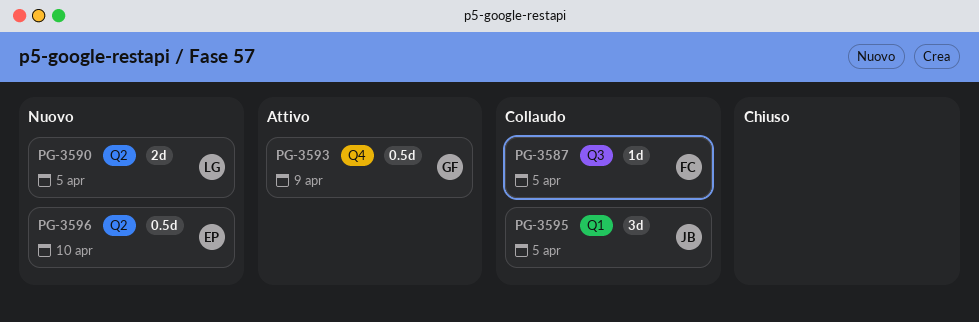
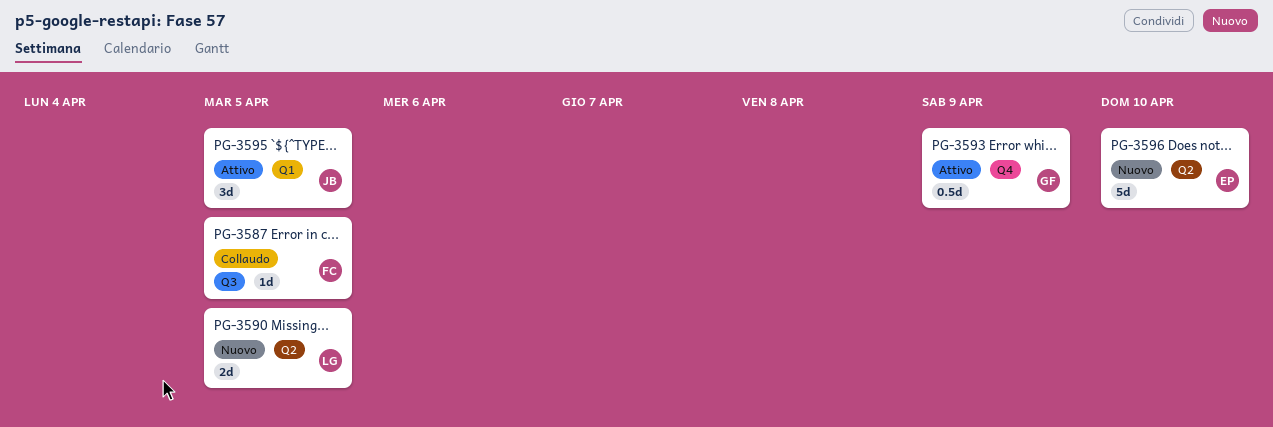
PG-3595, status: Collaudo -> Attivo
PG-3596, estimate: 0.5d -> 5d

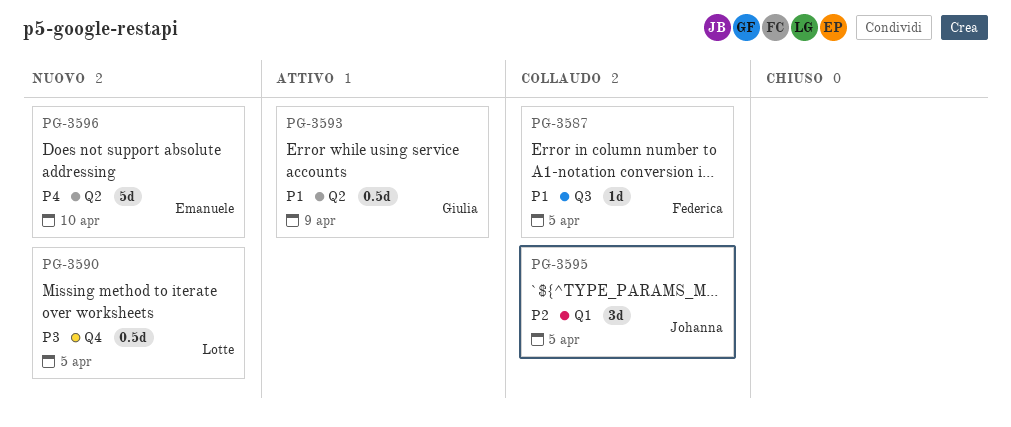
PG-3590, label: Q2 -> Q4
PG-3590, estimate: 2d -> 0.5d
PG-3593, label: Q4 -> Q2
PG-3595, status: Attivo -> Collaudo

